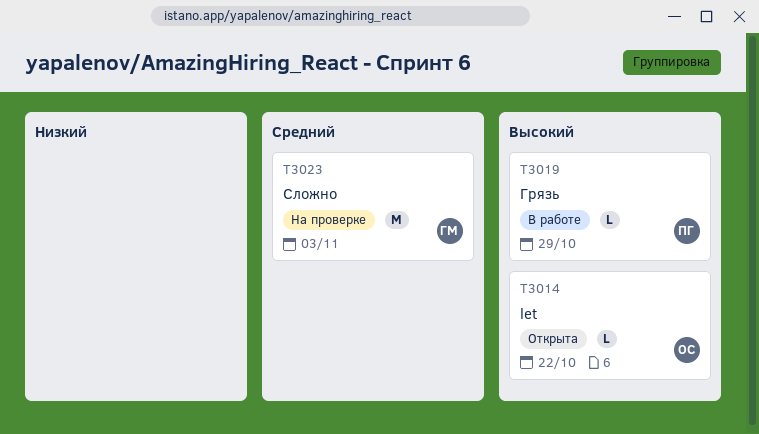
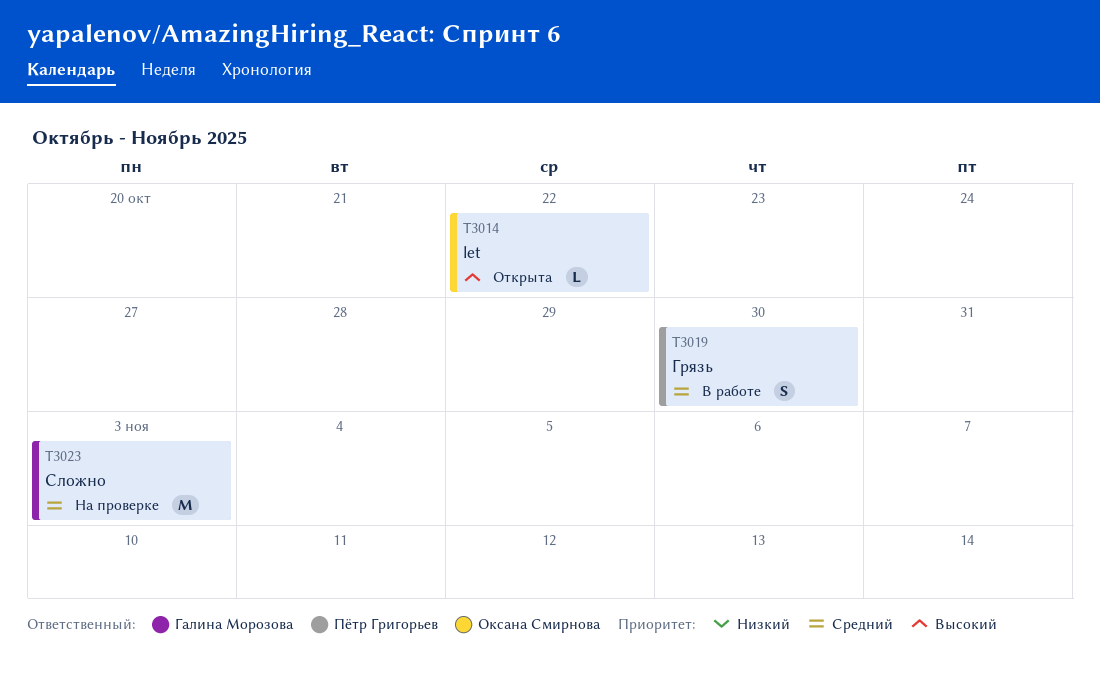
T3019, priority: Высокий -> Средний
T3019, estimate: L -> S
T3019, due: Oct 29 -> Oct 30

